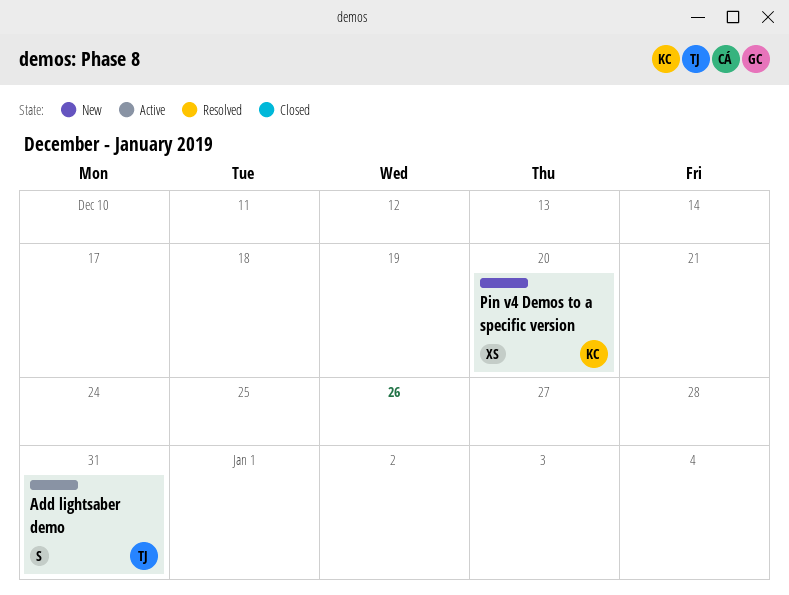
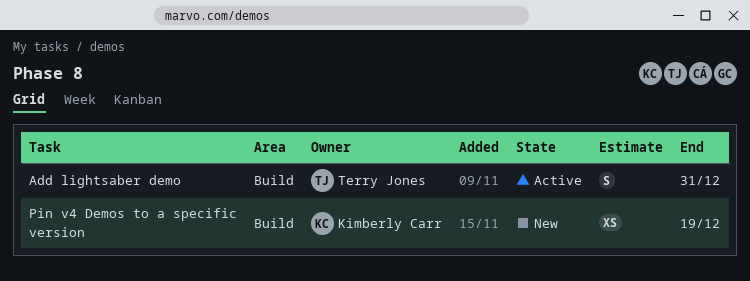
Pin v4 Demos to a specific version, due: Dec 20 -> Dec 19

